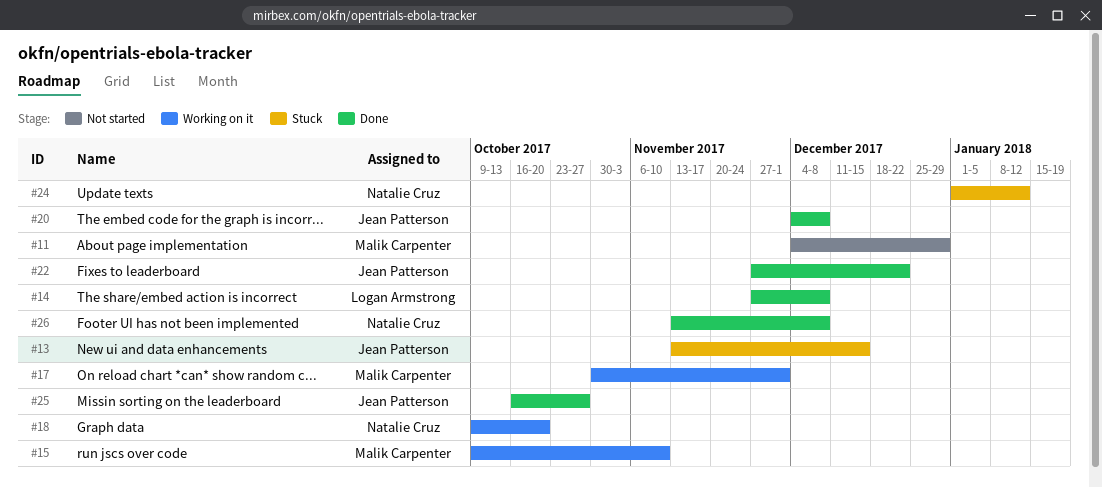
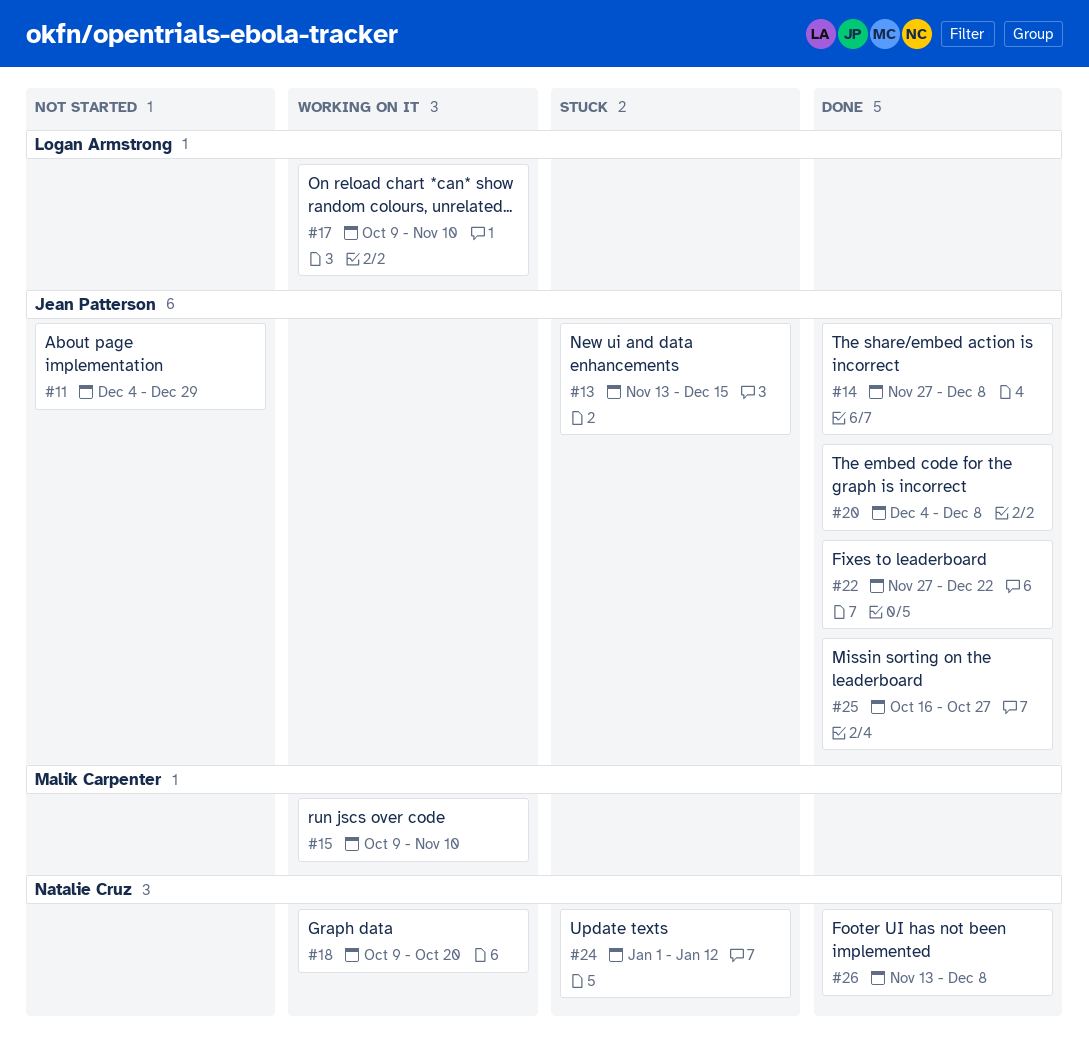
#11, owner: Malik Carpenter -> Jean Patterson
#14, owner: Logan Armstrong -> Jean Patterson
#17, owner: Malik Carpenter -> Logan Armstrong
#17, start: Oct 30 -> Oct 9
#17, due: Dec 1 -> Nov 10

